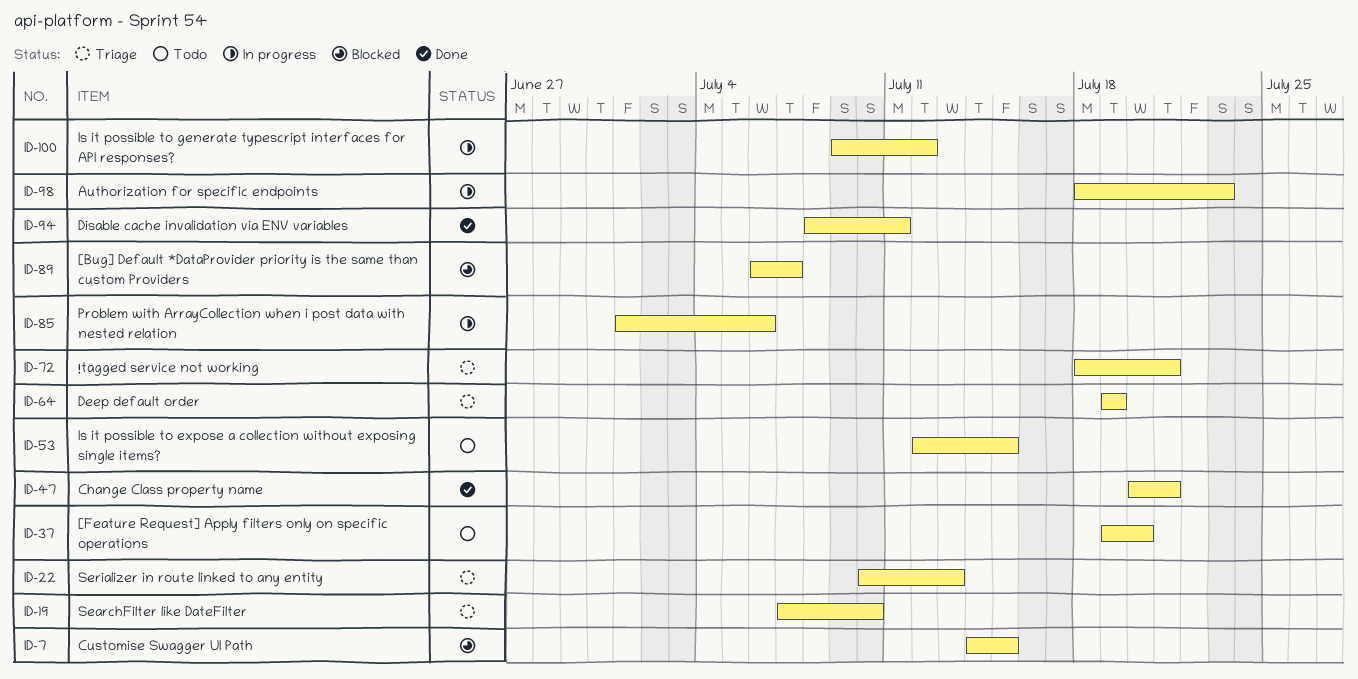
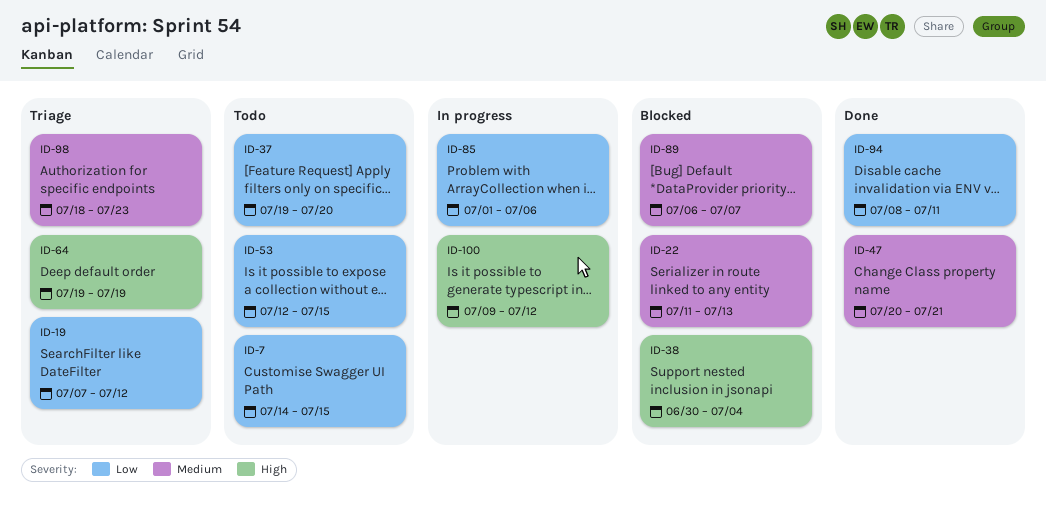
ID-7, status: Blocked -> Todo
ID-19, due: Jul 10 -> Jul 12
ID-22, status: Triage -> Blocked
ID-22, start: Jul 10 -> Jul 11
ID-38: none -> present
ID-72: present -> none
ID-98, status: In progress -> Triage

